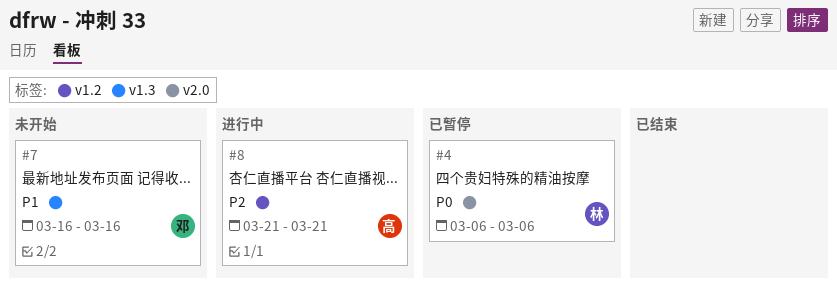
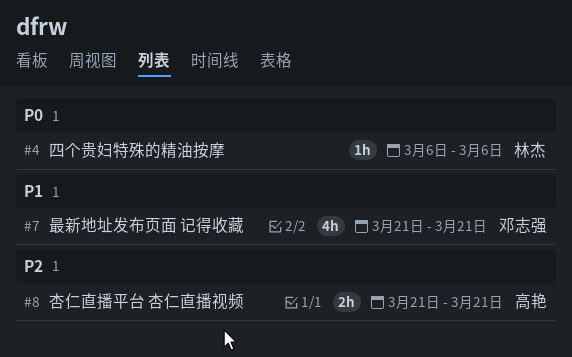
#7, start: Mar 16 -> Mar 21
#7, due: Mar 16 -> Mar 21

